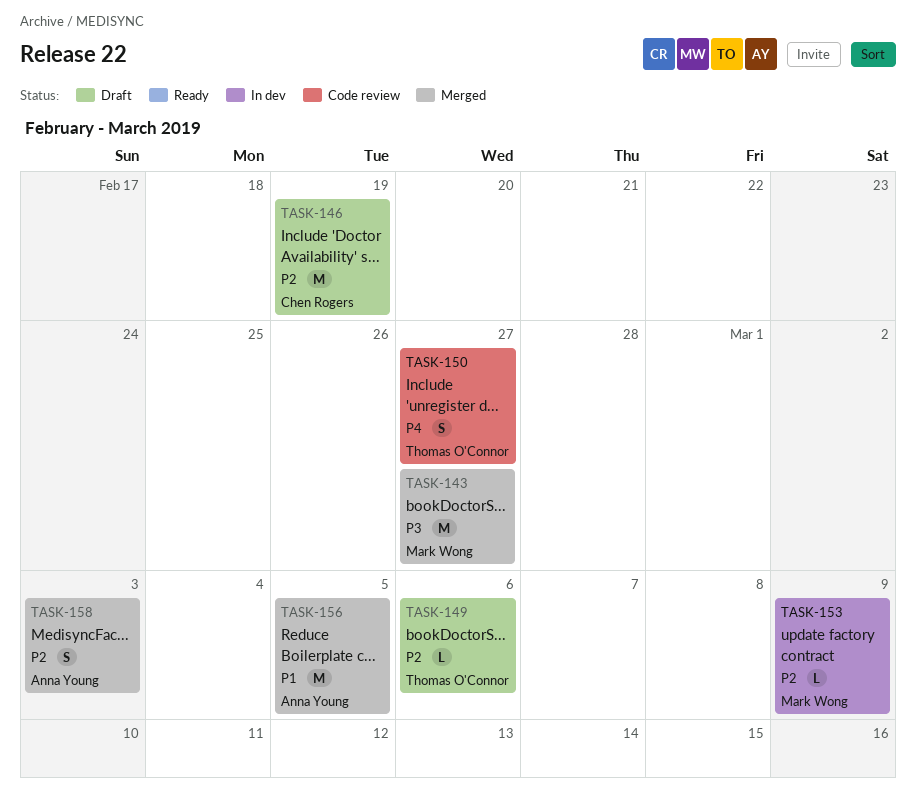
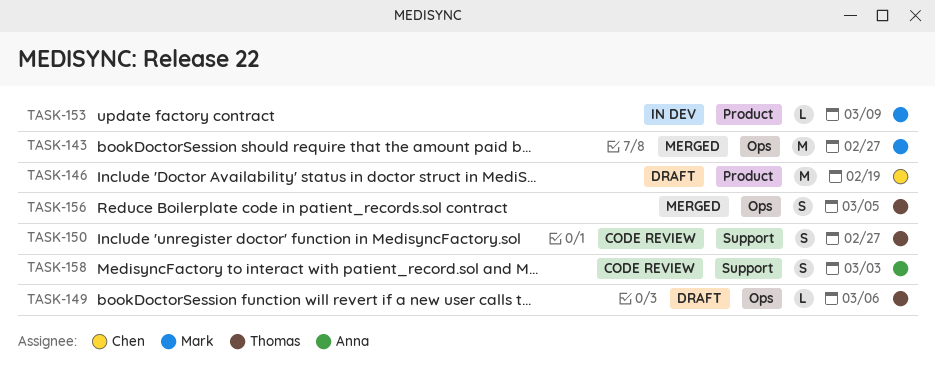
TASK-156, owner: Anna Young -> Thomas O'Connor
TASK-156, estimate: M -> S
TASK-158, status: Merged -> Code review

